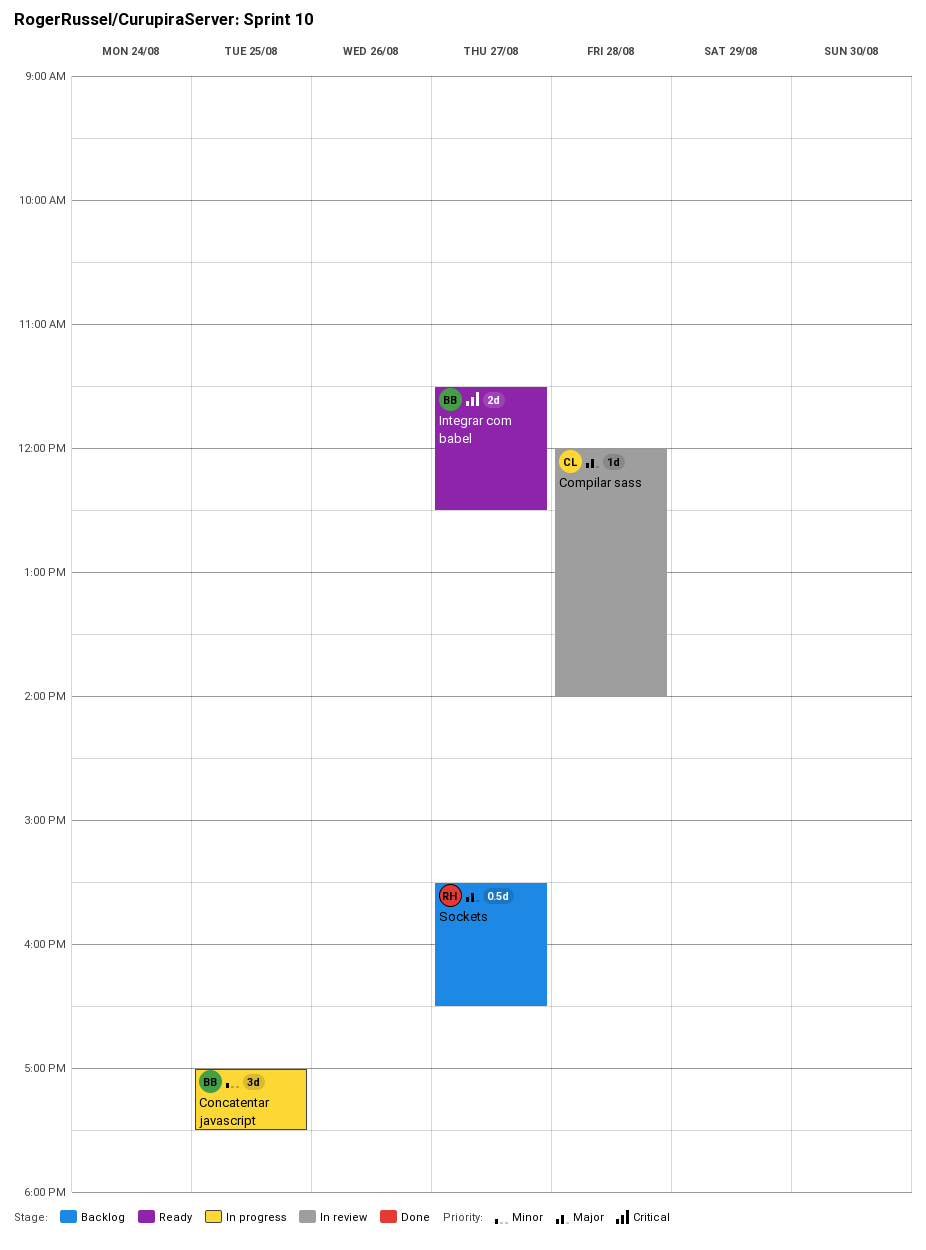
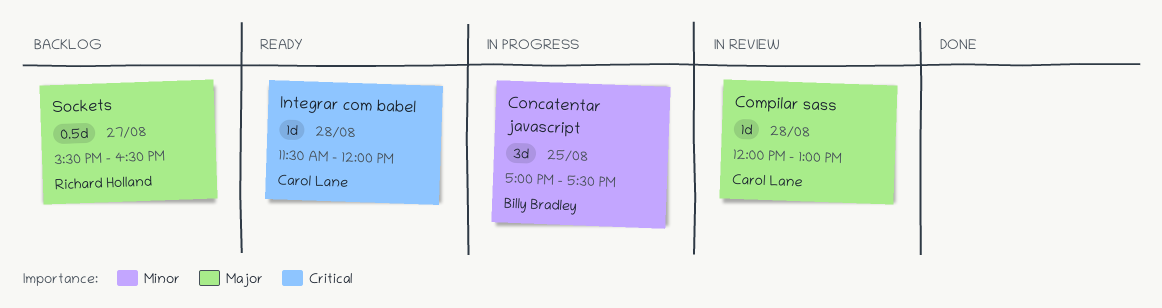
Compilar sass, ends: 14:00 -> 13:00
Integrar com babel, owner: Billy Bradley -> Carol Lane
Integrar com babel, estimate: 2d -> 1d
Integrar com babel, day: Aug 27 -> Aug 28
Integrar com babel, ends: 12:30 -> 12:00

